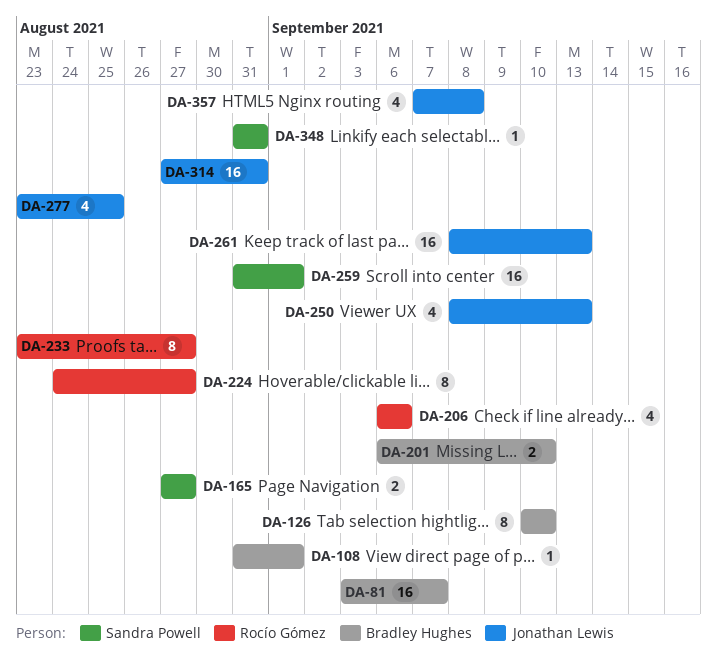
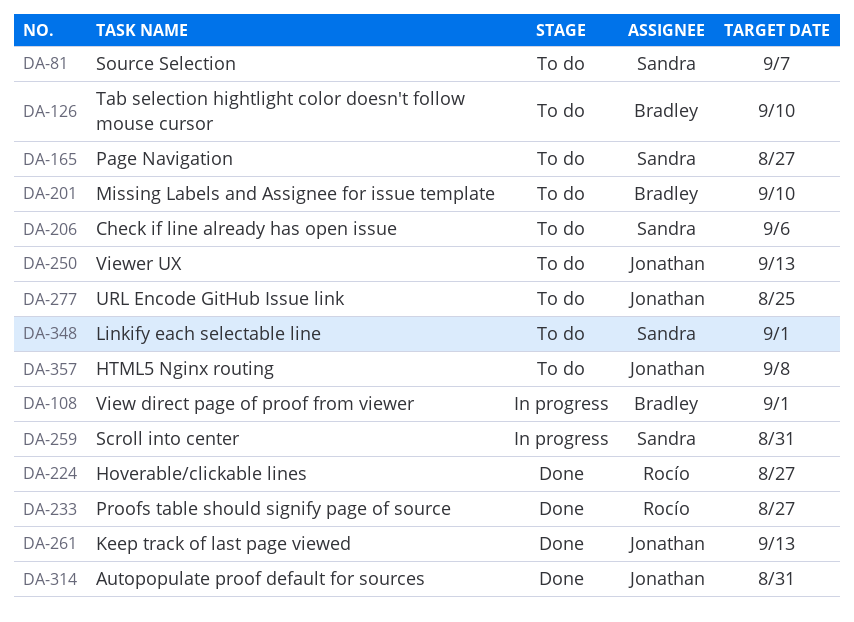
DA-81, owner: Bradley Hughes -> Sandra Powell
DA-206, owner: Rocío Gómez -> Sandra Powell
DA-259, due: Sep 1 -> Aug 31
DA-348, due: Aug 31 -> Sep 1

